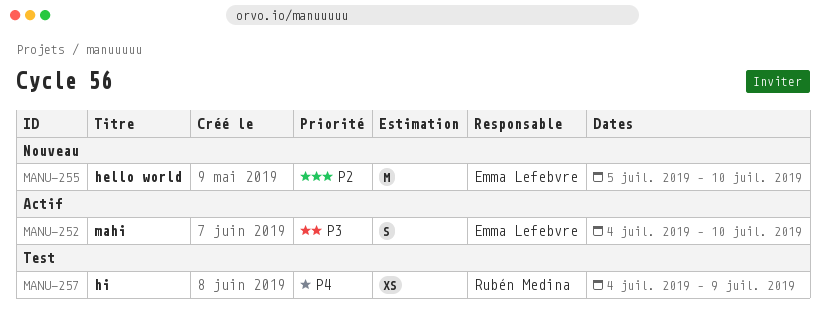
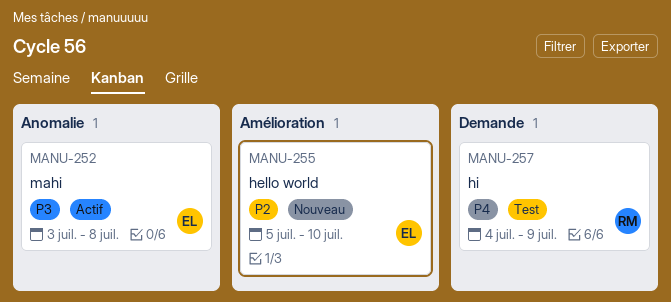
MANU-252, start: Jul 4 -> Jul 3
MANU-252, due: Jul 10 -> Jul 8

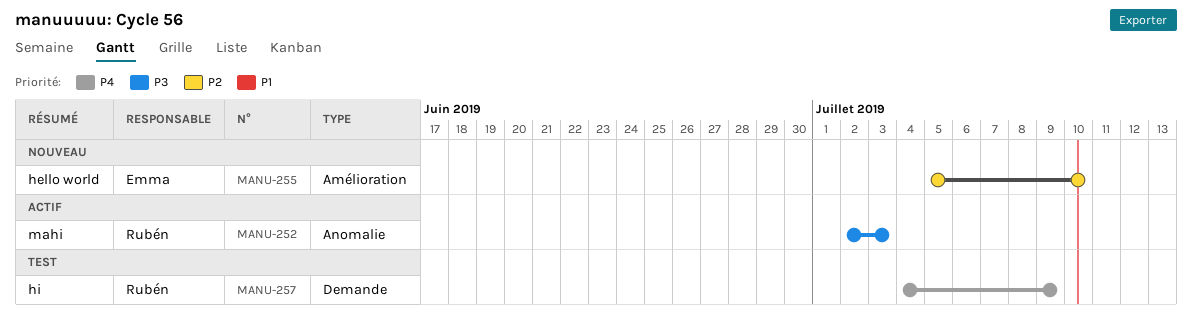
MANU-252, owner: Emma -> Rubén
MANU-252, start: Jul 3 -> Jul 2
MANU-252, due: Jul 8 -> Jul 3

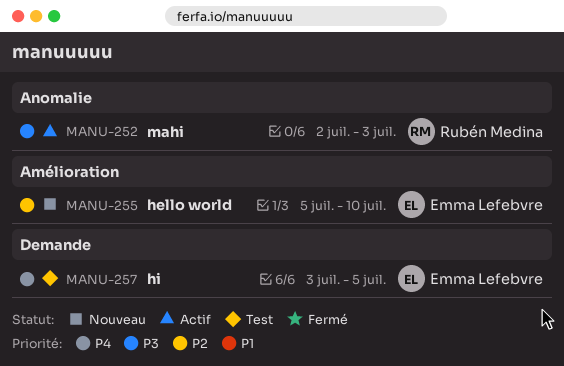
MANU-257, owner: Rubén Medina -> Emma Lefebvre
MANU-257, start: Jul 4 -> Jul 3
MANU-257, due: Jul 9 -> Jul 5

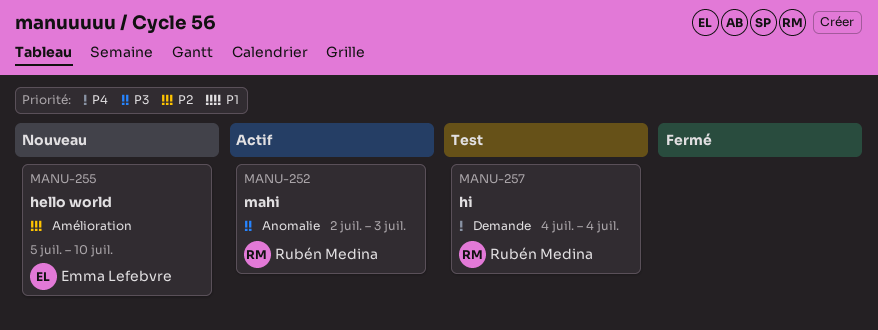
MANU-257, owner: Emma Lefebvre -> Rubén Medina
MANU-257, start: Jul 3 -> Jul 4
MANU-257, due: Jul 5 -> Jul 4

